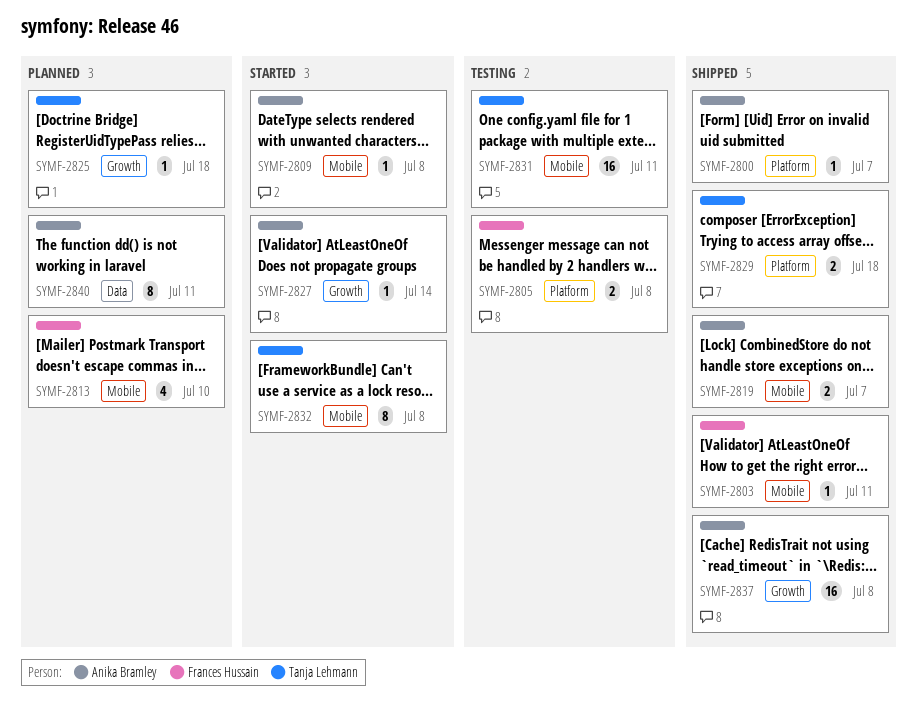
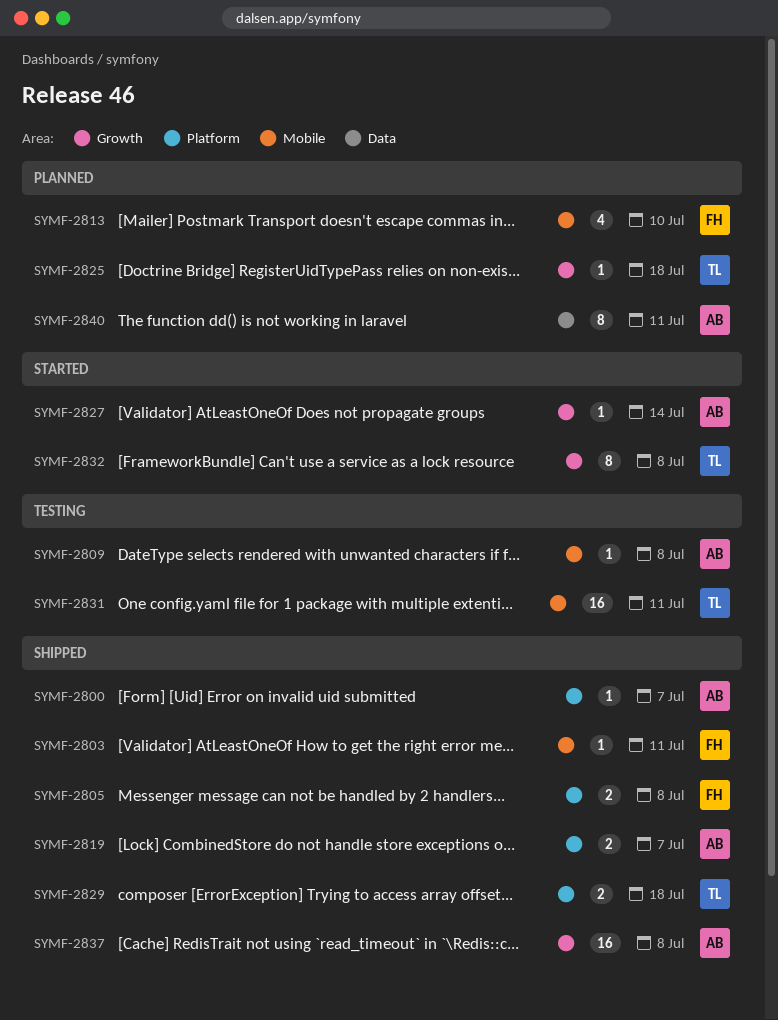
SYMF-2805, status: Testing -> Shipped
SYMF-2809, status: Started -> Testing
SYMF-2819, label: Mobile -> Platform
SYMF-2832, label: Mobile -> Growth

